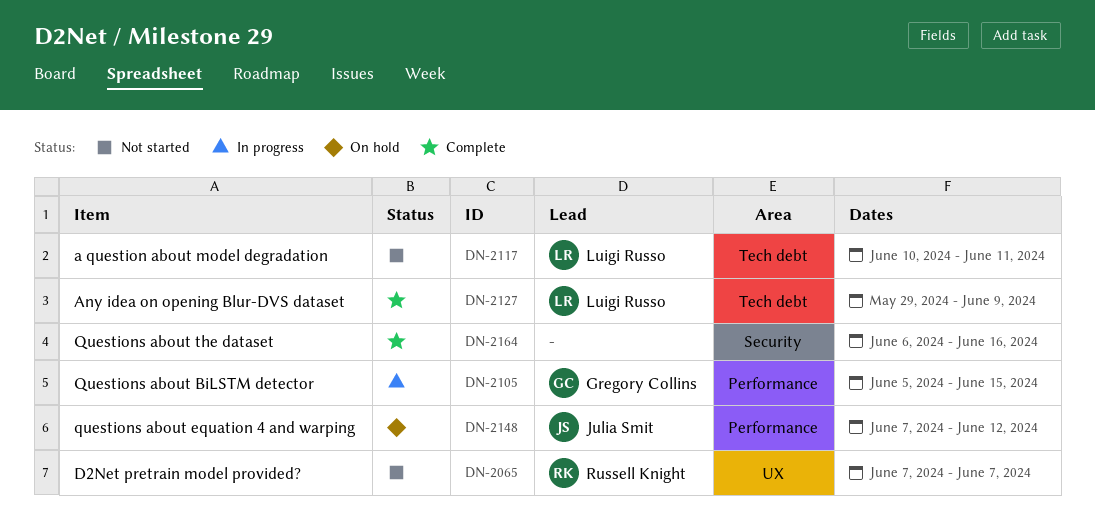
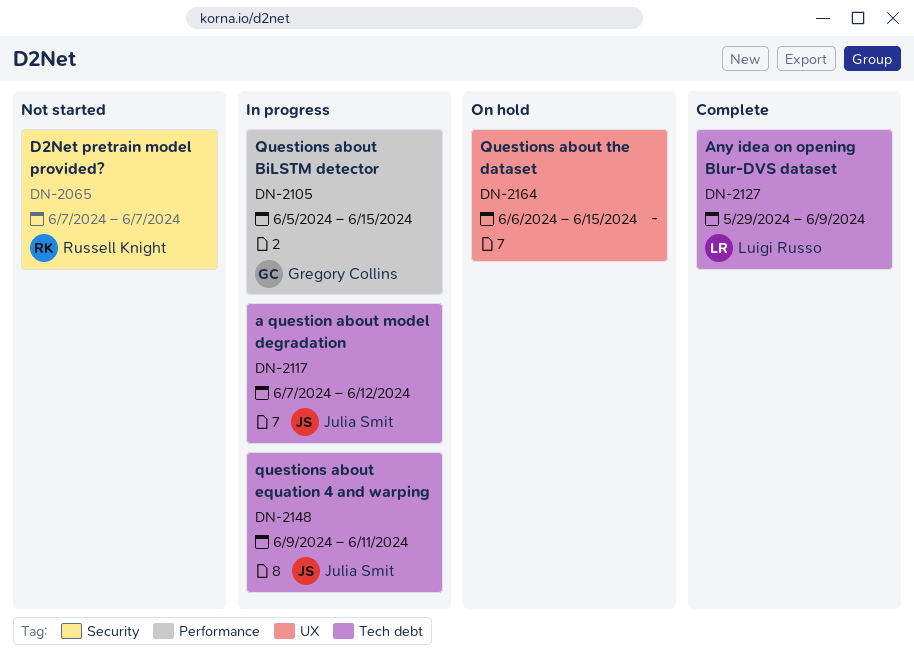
DN-2065, label: UX -> Security
DN-2117, status: Not started -> In progress
DN-2117, owner: Luigi Russo -> Julia Smit
DN-2117, start: Jun 10 -> Jun 7
DN-2117, due: Jun 11 -> Jun 12
DN-2148, status: On hold -> In progress
DN-2148, label: Performance -> Tech debt
DN-2148, start: Jun 7 -> Jun 9
DN-2148, due: Jun 12 -> Jun 11
DN-2164, status: Complete -> On hold
DN-2164, label: Security -> UX
DN-2164, due: Jun 16 -> Jun 15

